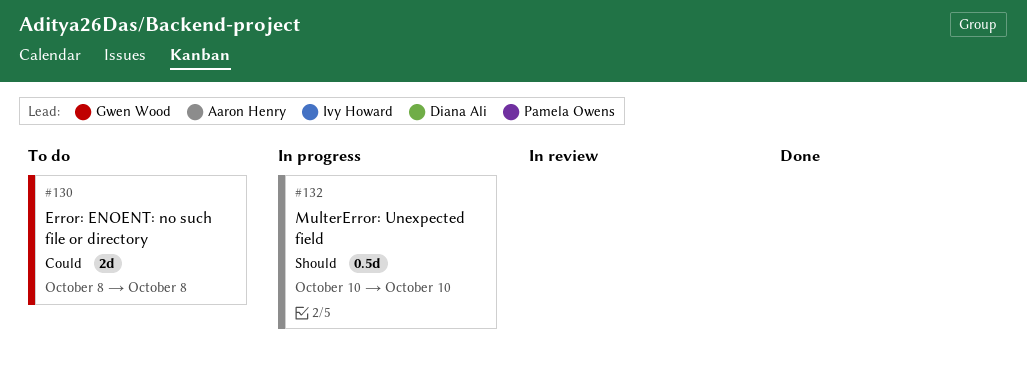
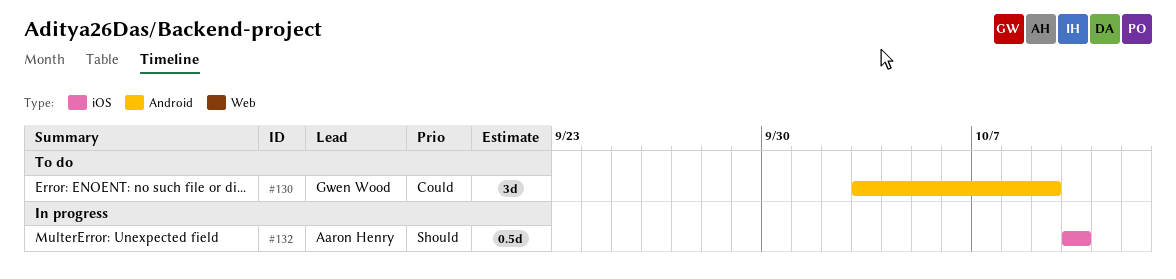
#130, estimate: 2d -> 3d
#130, start: Oct 8 -> Oct 3
#130, due: Oct 8 -> Oct 9

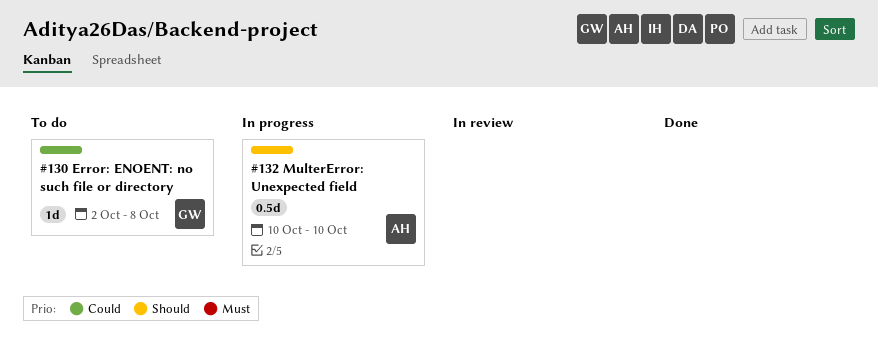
#130, estimate: 3d -> 1d
#130, start: Oct 3 -> Oct 2
#130, due: Oct 9 -> Oct 8

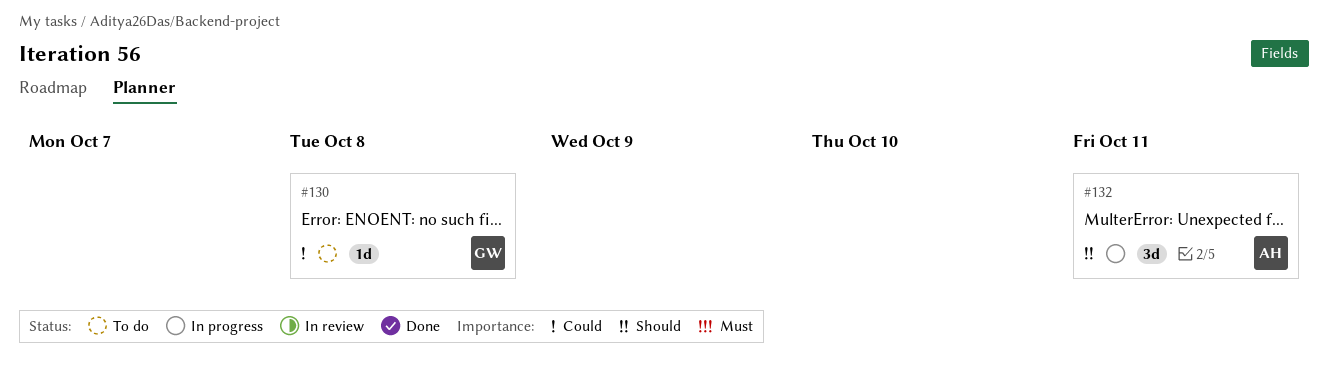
#132, estimate: 0.5d -> 3d
#132, due: Oct 10 -> Oct 11

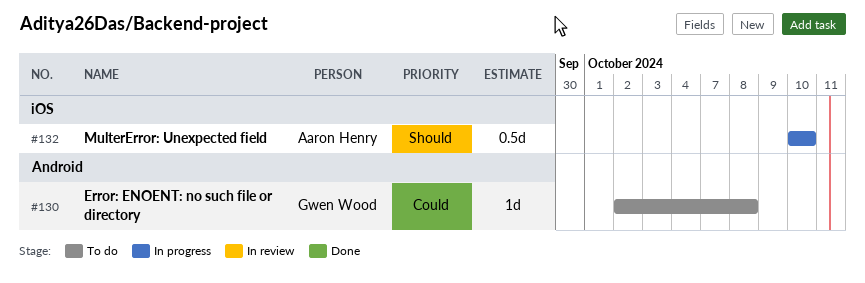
#132, estimate: 3d -> 0.5d
#132, due: Oct 11 -> Oct 10

